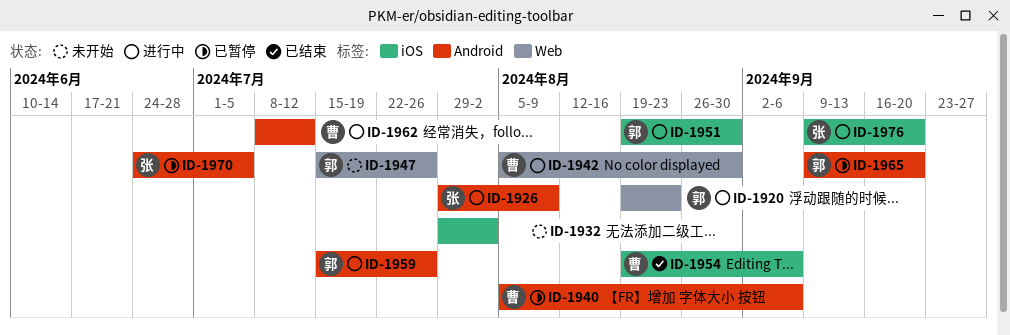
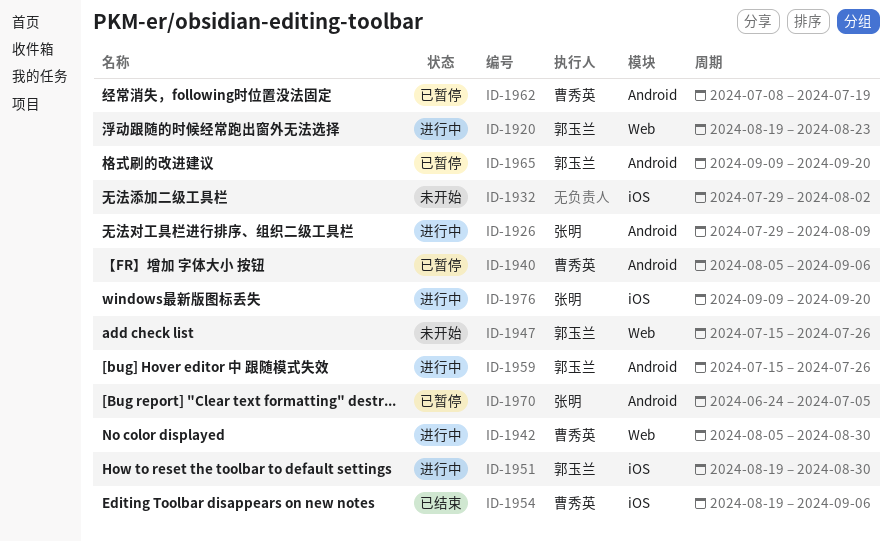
ID-1962, status: 进行中 -> 已暂停
ID-1962, due: Jul 12 -> Jul 19

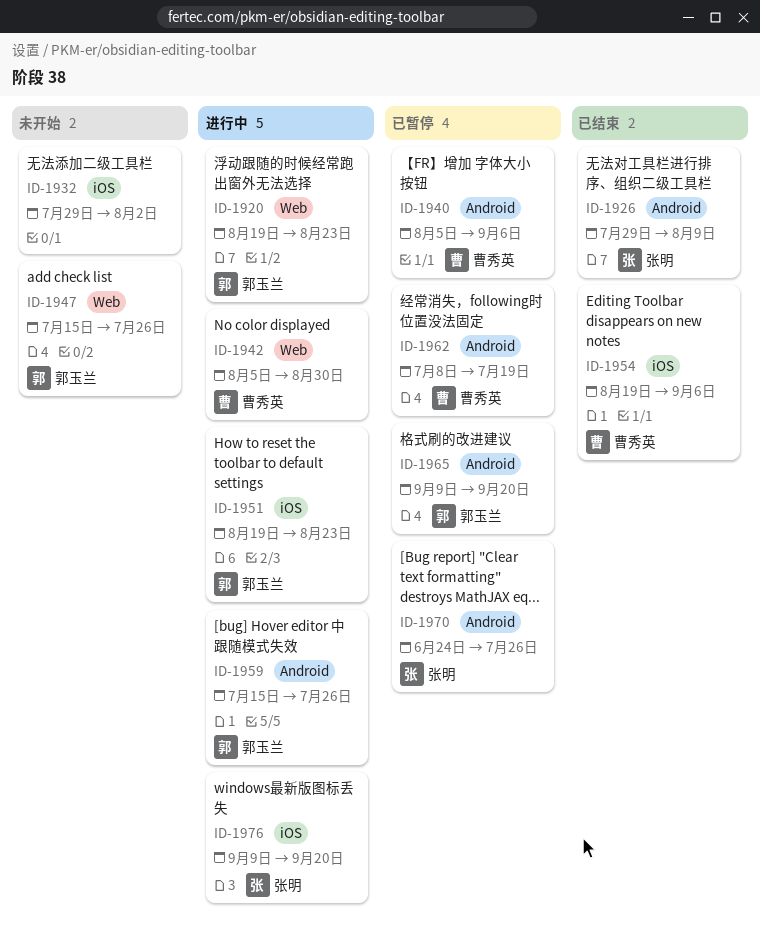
ID-1926, status: 进行中 -> 已结束
ID-1951, due: Aug 30 -> Aug 23
ID-1970, due: Jul 5 -> Jul 26

